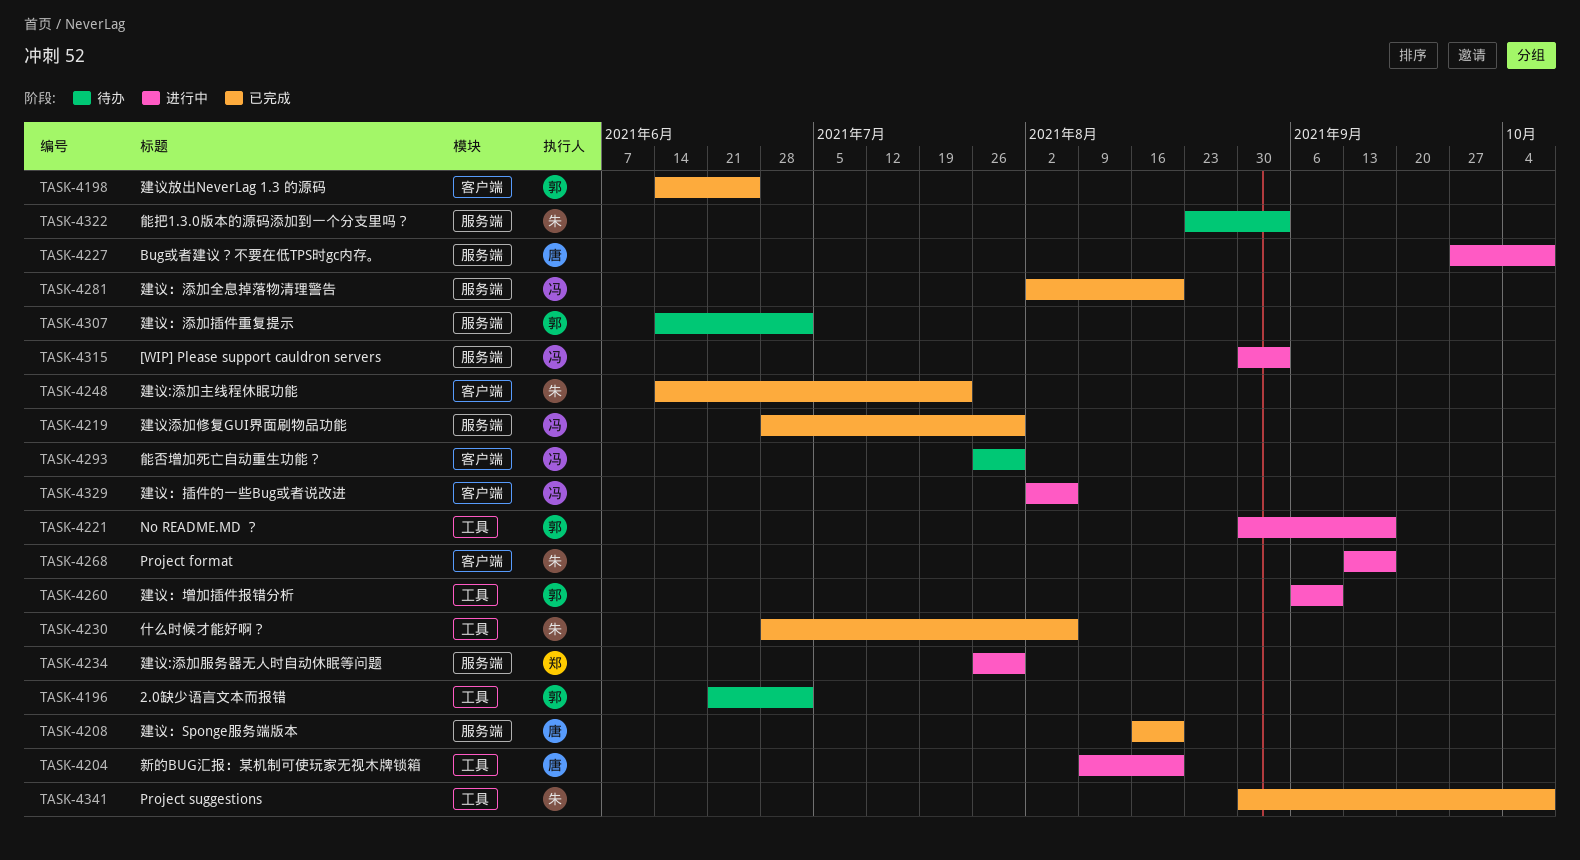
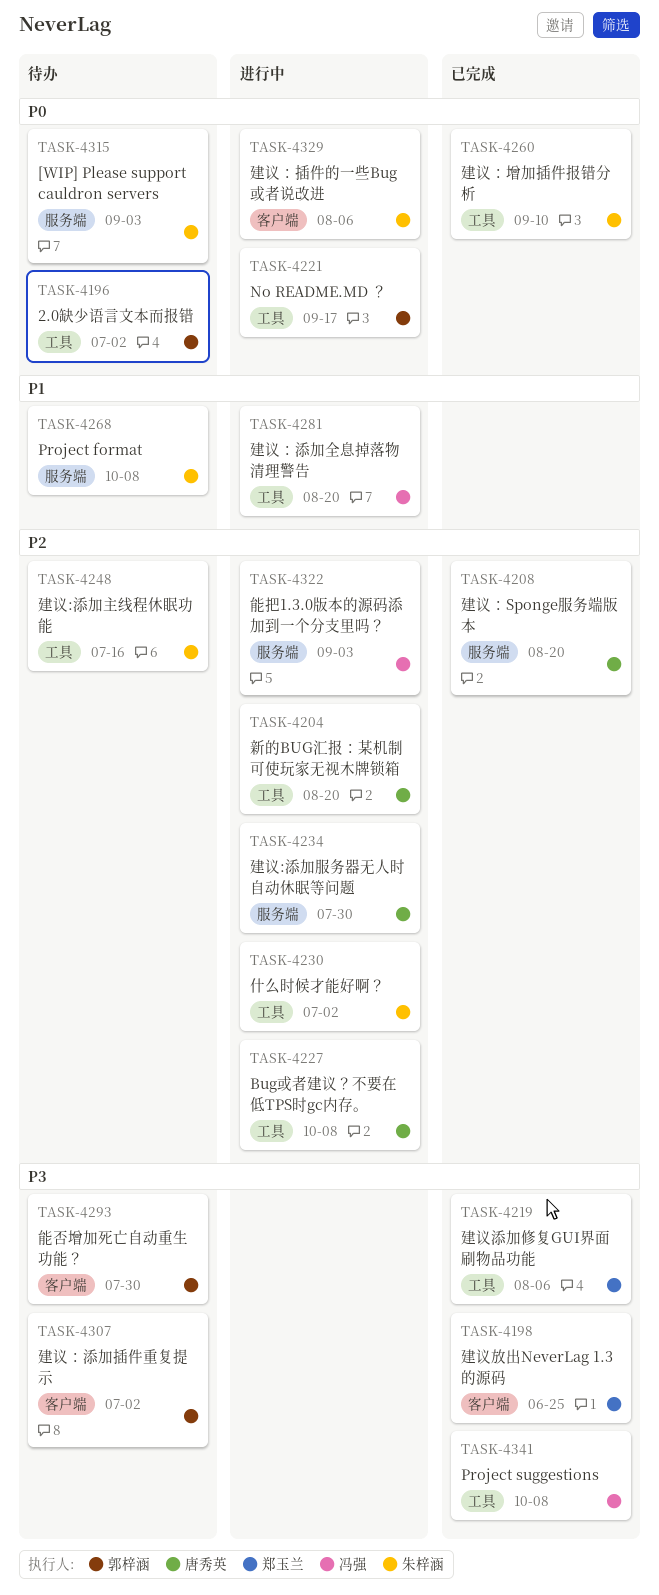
TASK-4198, owner: 郭梓涵 -> 郑玉兰
TASK-4219, owner: 冯强 -> 郑玉兰
TASK-4219, label: 服务端 -> 工具
TASK-4219, due: Jul 30 -> Aug 6
TASK-4227, label: 服务端 -> 工具
TASK-4230, status: 已完成 -> 进行中
TASK-4230, due: Aug 6 -> Jul 2
TASK-4234, owner: 郑玉兰 -> 唐秀英
TASK-4248, status: 已完成 -> 待办
TASK-4248, label: 客户端 -> 工具
TASK-4248, due: Jul 23 -> Jul 16
TASK-4260, status: 进行中 -> 已完成
TASK-4260, owner: 郭梓涵 -> 朱梓涵
TASK-4268, status: 进行中 -> 待办
TASK-4268, label: 客户端 -> 服务端
TASK-4268, due: Sep 17 -> Oct 8
TASK-4281, status: 已完成 -> 进行中
TASK-4281, label: 服务端 -> 工具
TASK-4293, owner: 冯强 -> 郭梓涵
TASK-4307, label: 服务端 -> 客户端
TASK-4315, status: 进行中 -> 待办
TASK-4315, owner: 冯强 -> 朱梓涵
TASK-4322, status: 待办 -> 进行中
TASK-4322, owner: 朱梓涵 -> 冯强
TASK-4329, owner: 冯强 -> 朱梓涵
TASK-4341, owner: 朱梓涵 -> 冯强

